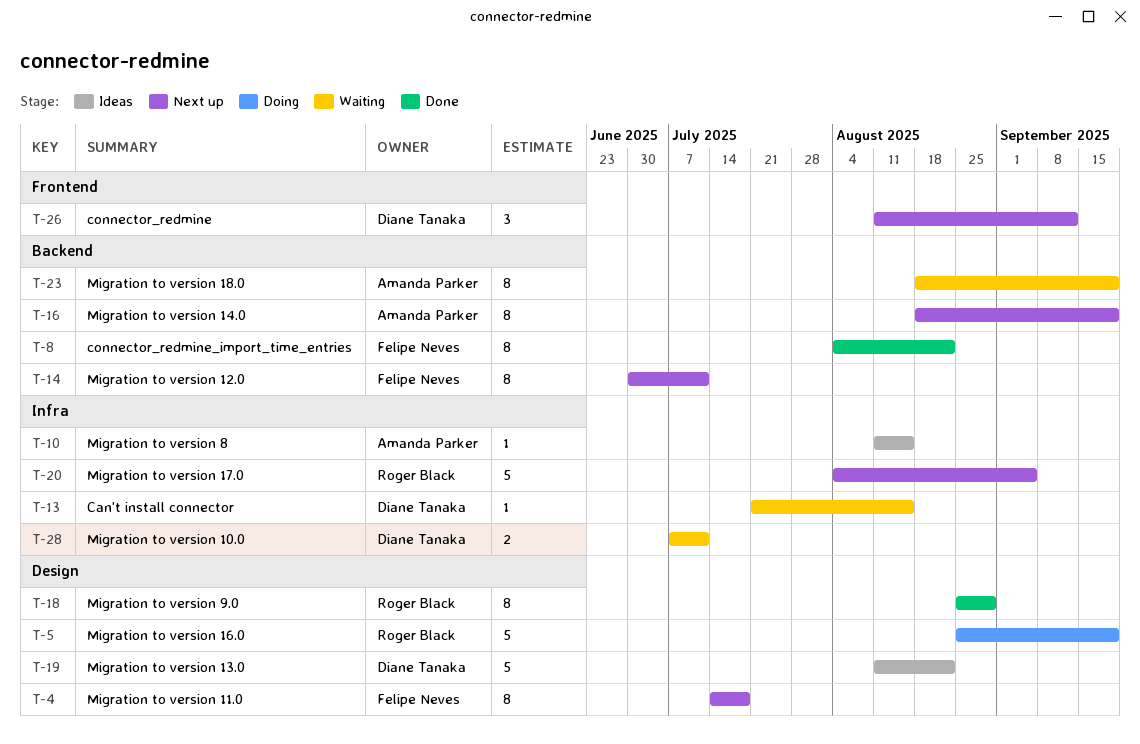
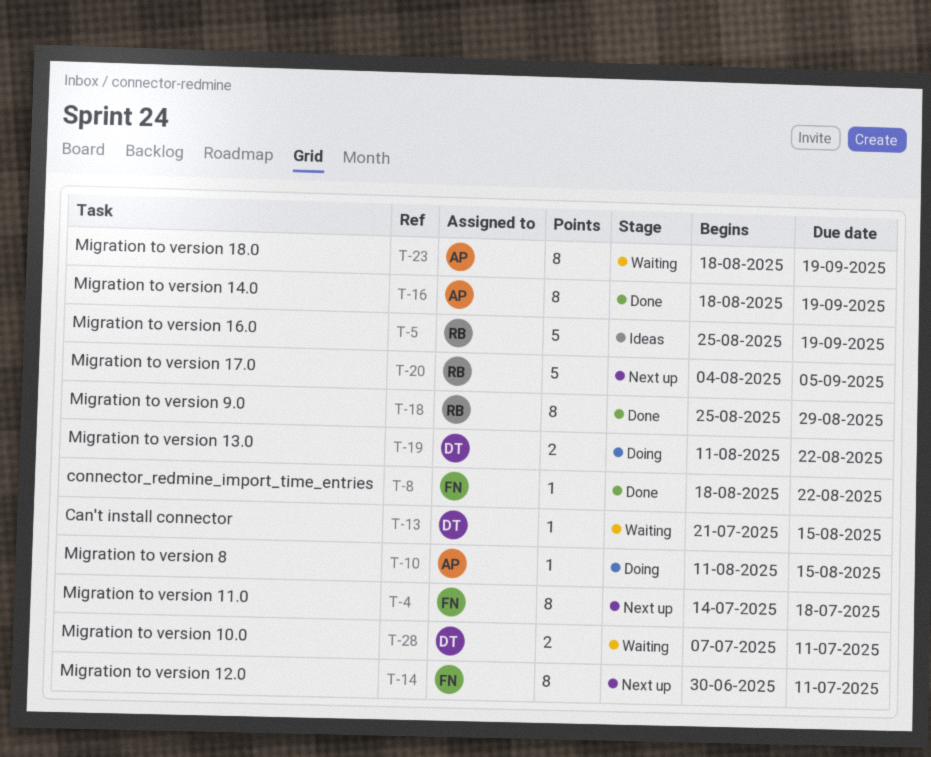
T-5, status: Doing -> Ideas
T-8, estimate: 8 -> 1
T-8, start: Aug 4 -> Aug 18
T-10, status: Ideas -> Doing
T-16, status: Next up -> Done
T-19, status: Ideas -> Doing
T-19, estimate: 5 -> 2
T-26: present -> none

